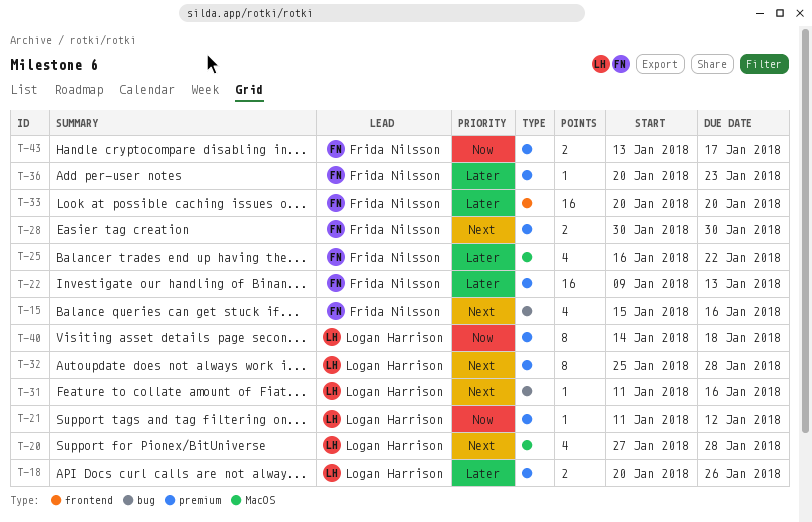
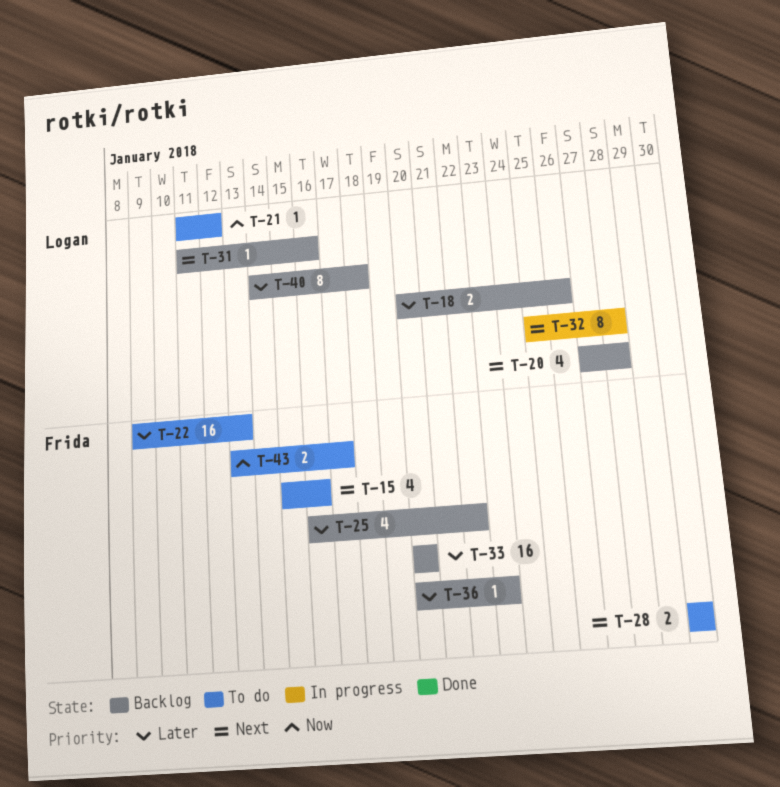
T-40, priority: Now -> Later

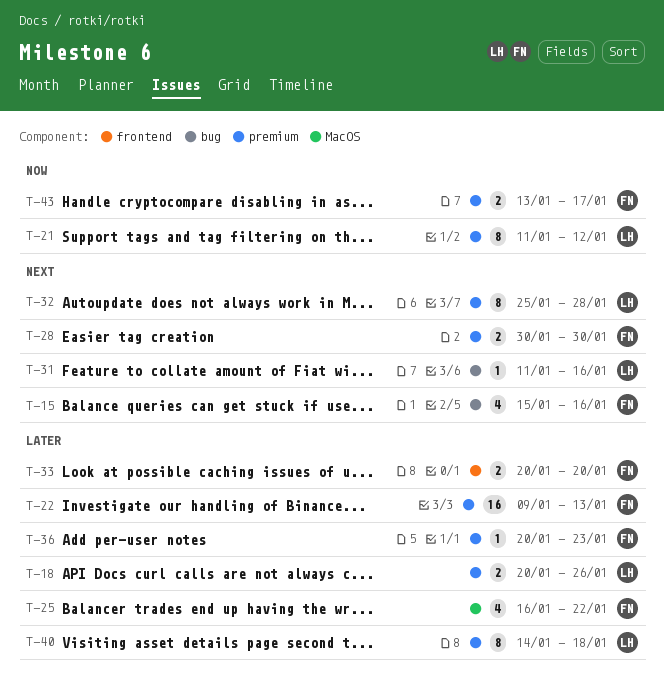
T-20: present -> none
T-21, estimate: 1 -> 8
T-33, estimate: 16 -> 2

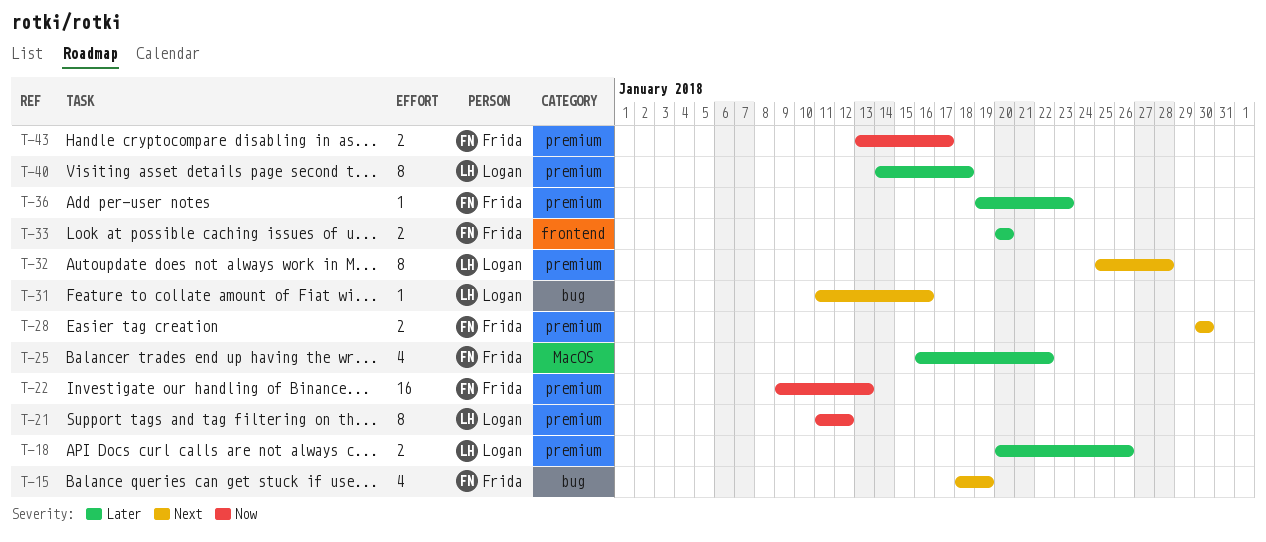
T-15, start: Jan 15 -> Jan 18
T-15, due: Jan 16 -> Jan 19
T-22, priority: Later -> Now
T-36, start: Jan 20 -> Jan 19

